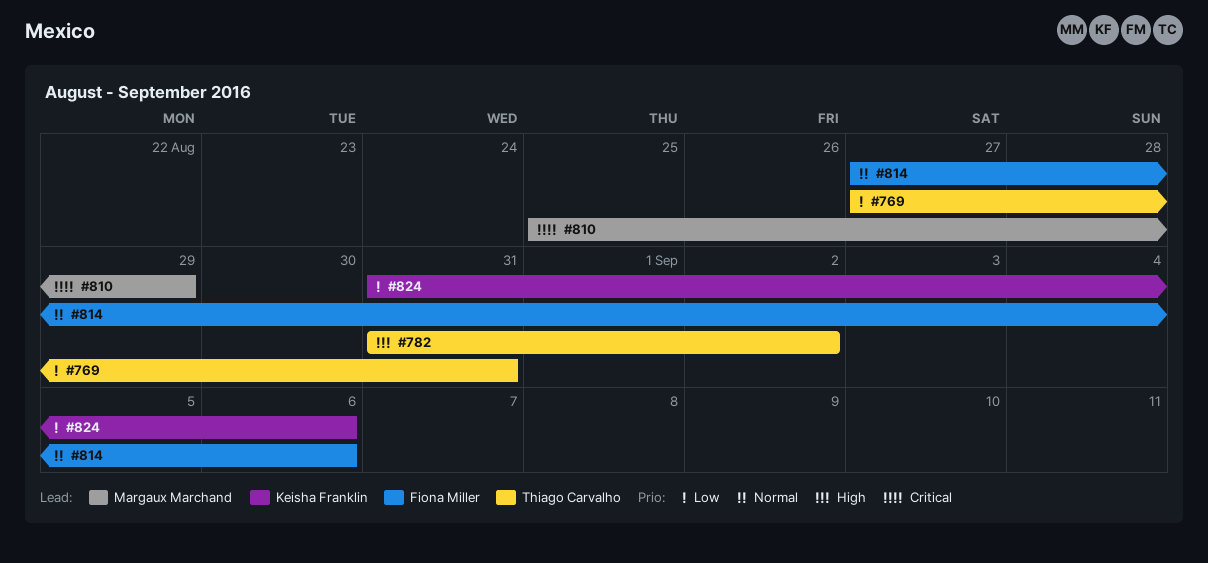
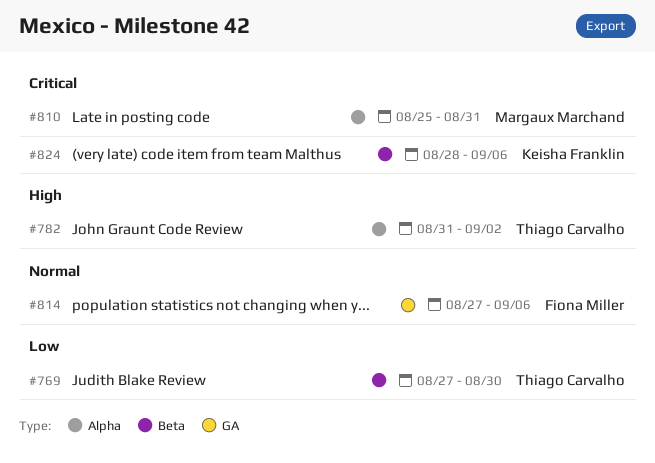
#769, due: Aug 31 -> Aug 30
#810, due: Aug 29 -> Aug 31
#824, priority: Low -> Critical
#824, start: Aug 31 -> Aug 28

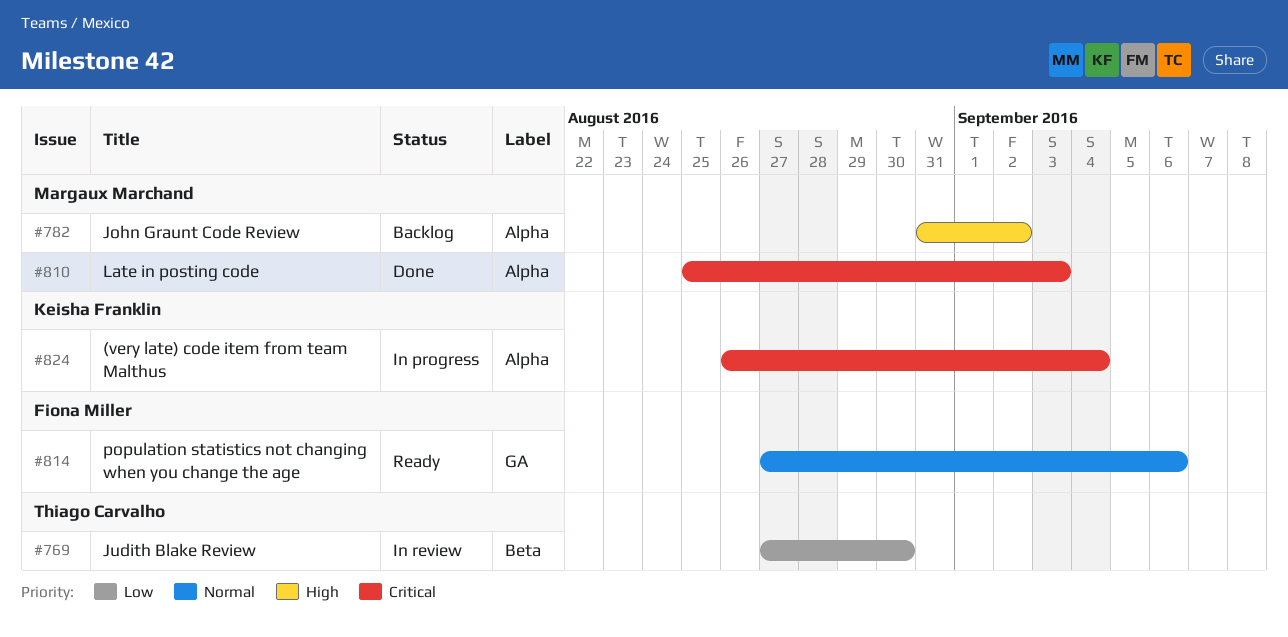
#782, owner: Thiago Carvalho -> Margaux Marchand
#810, due: Aug 31 -> Sep 3
#824, label: Beta -> Alpha
#824, start: Aug 28 -> Aug 26
#824, due: Sep 6 -> Sep 4

